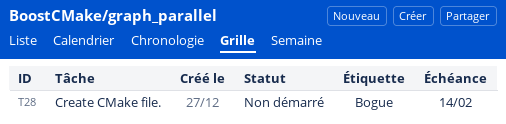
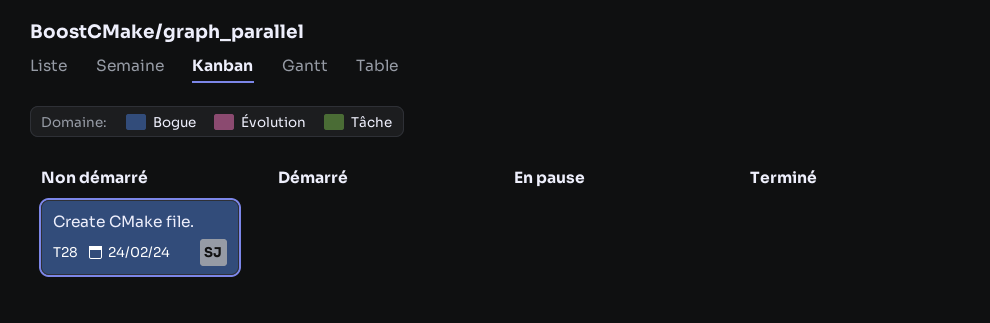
T28, due: Feb 14 -> Feb 24

